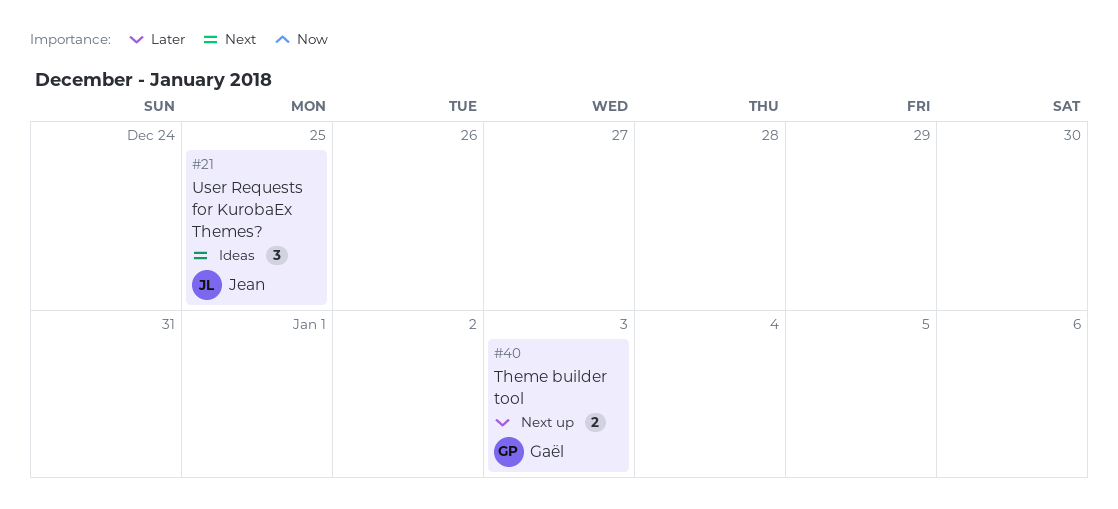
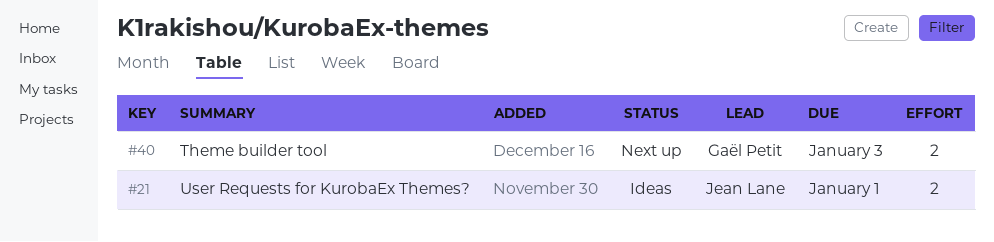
#21, estimate: 3 -> 2
#21, due: Dec 25 -> Jan 1

